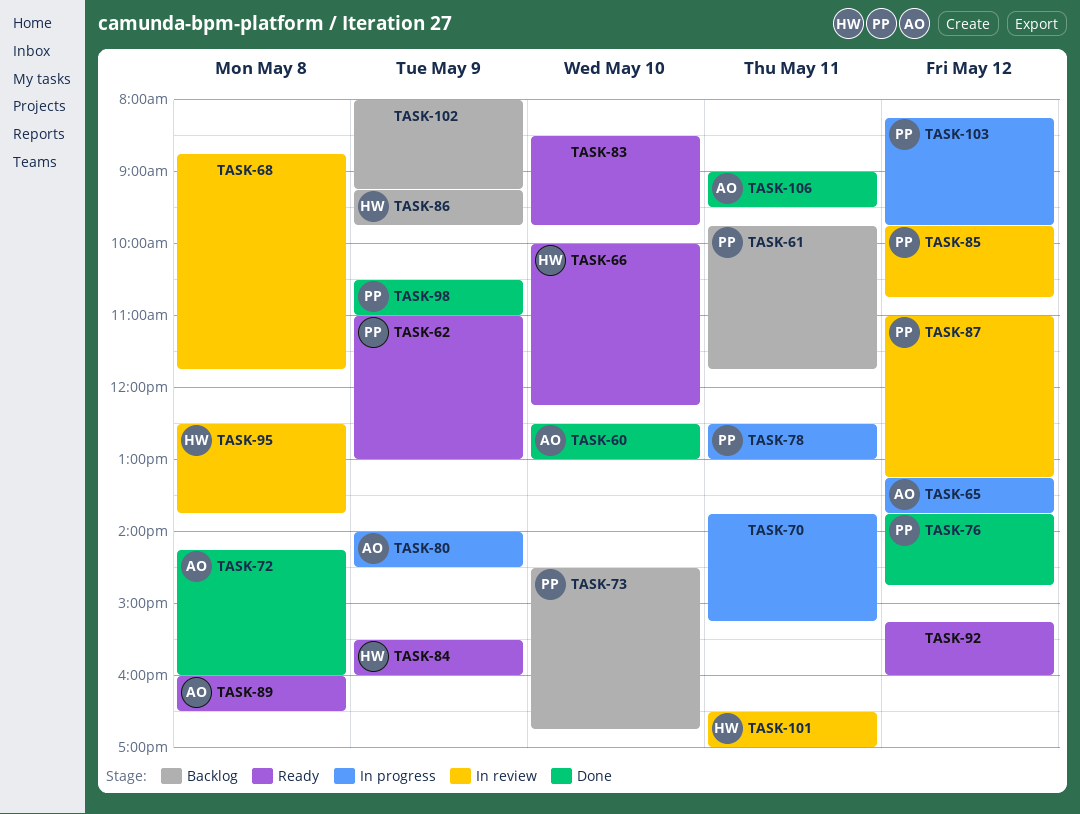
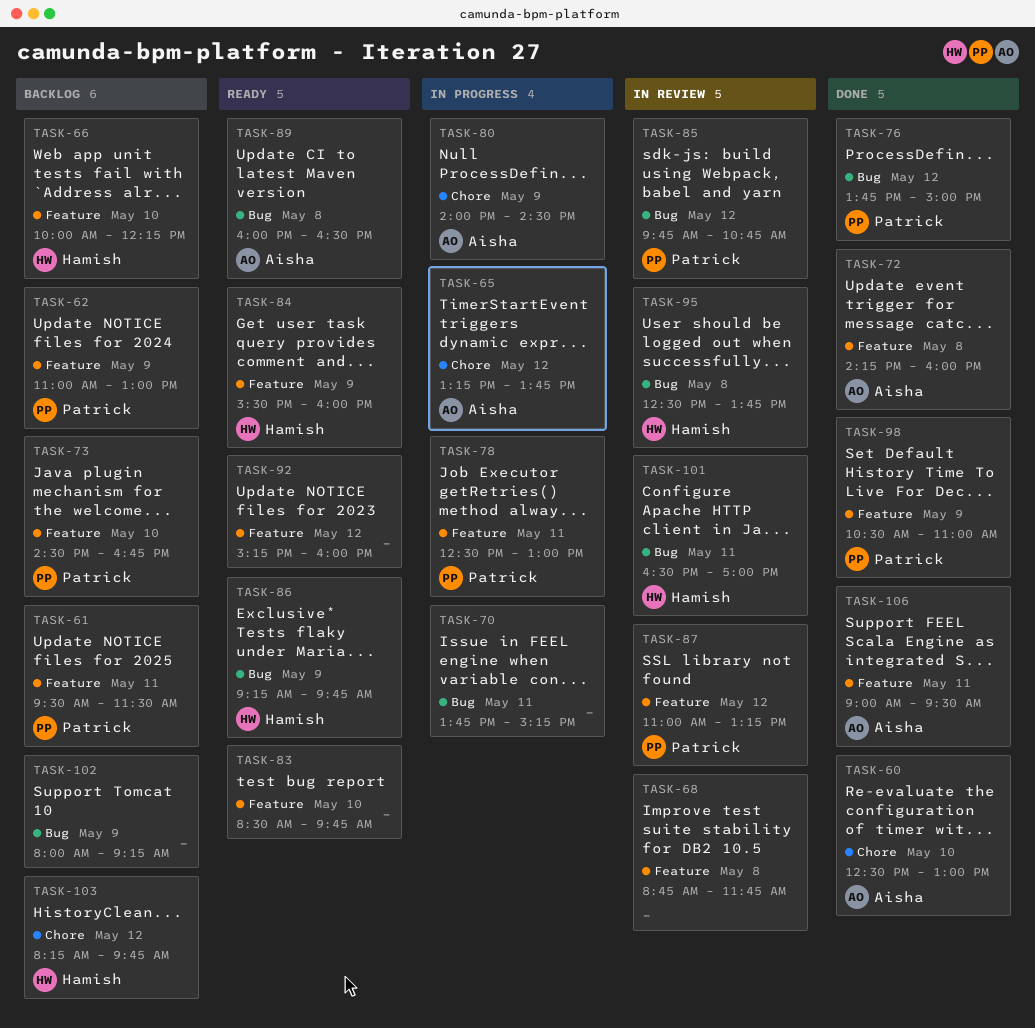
TASK-61, begins: 09:45 -> 09:30
TASK-61, ends: 11:45 -> 11:30
TASK-62, status: Ready -> Backlog
TASK-66, status: Ready -> Backlog
TASK-76, ends: 14:45 -> 15:00
TASK-86, status: Backlog -> Ready
TASK-103, status: In progress -> Backlog
TASK-103, owner: Patrick -> Hamish

